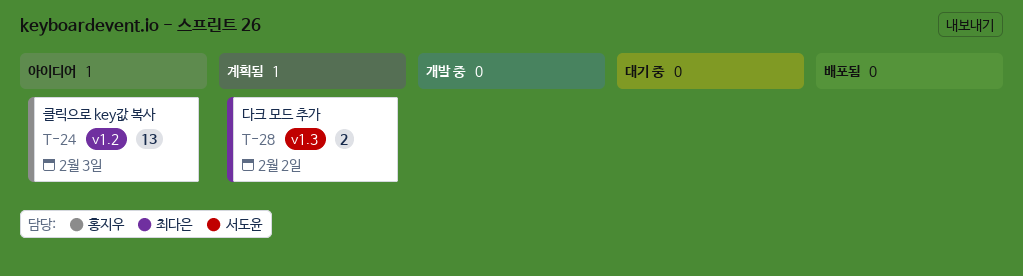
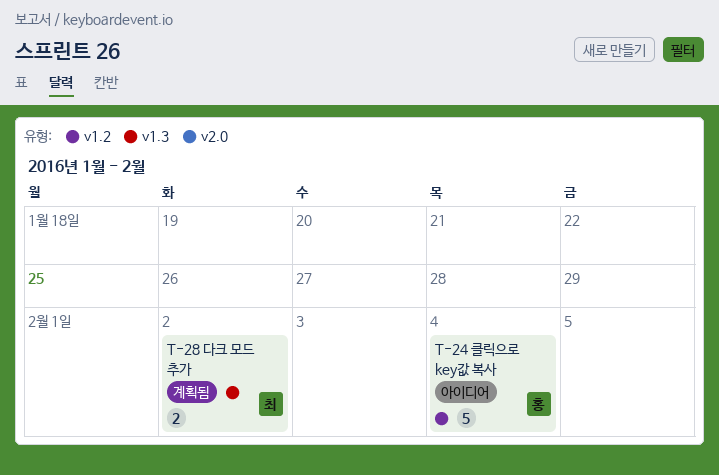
T-24, estimate: 13 -> 5
T-24, due: Feb 3 -> Feb 4

